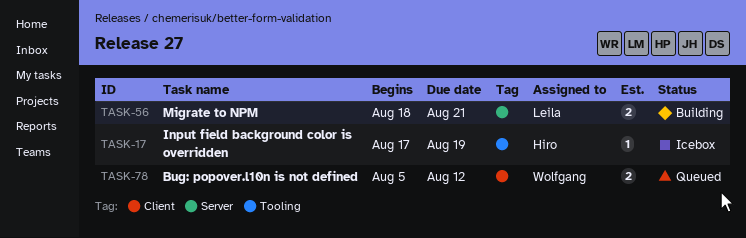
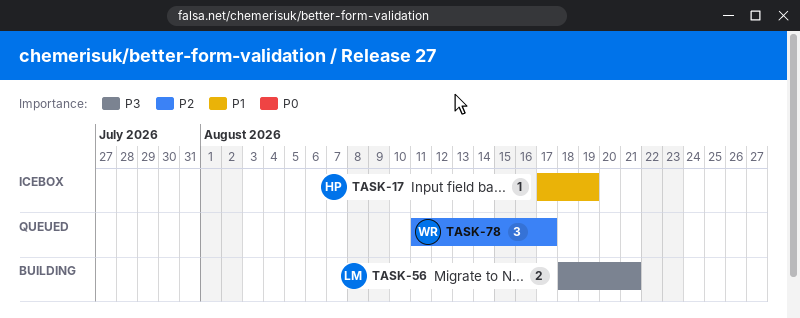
TASK-78, estimate: 2 -> 3
TASK-78, start: Aug 5 -> Aug 11
TASK-78, due: Aug 12 -> Aug 17

